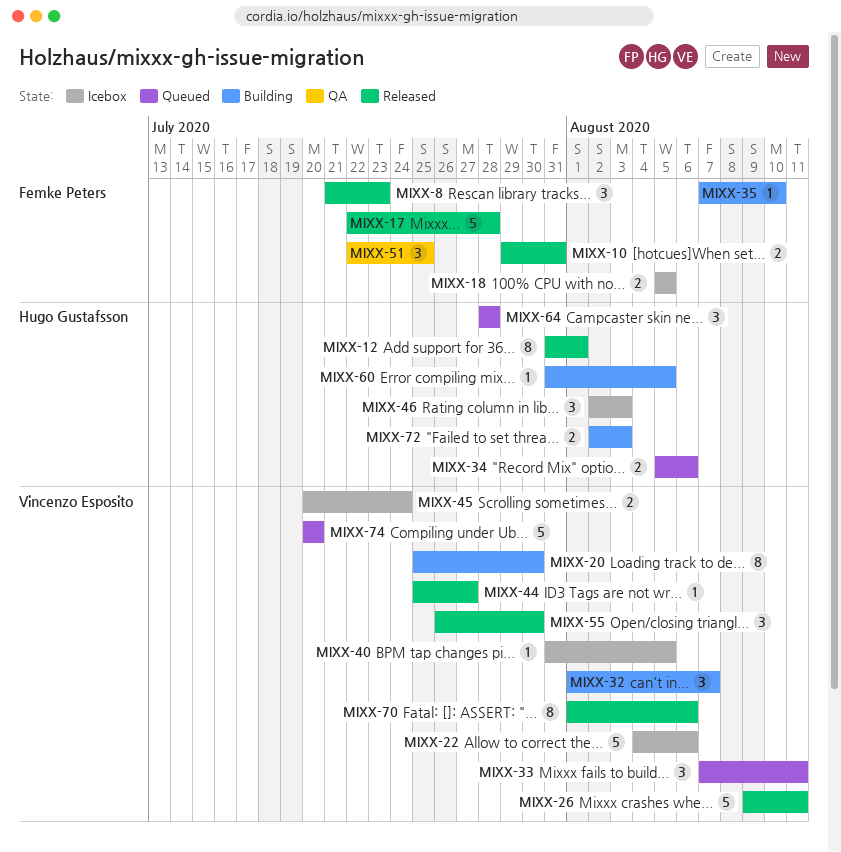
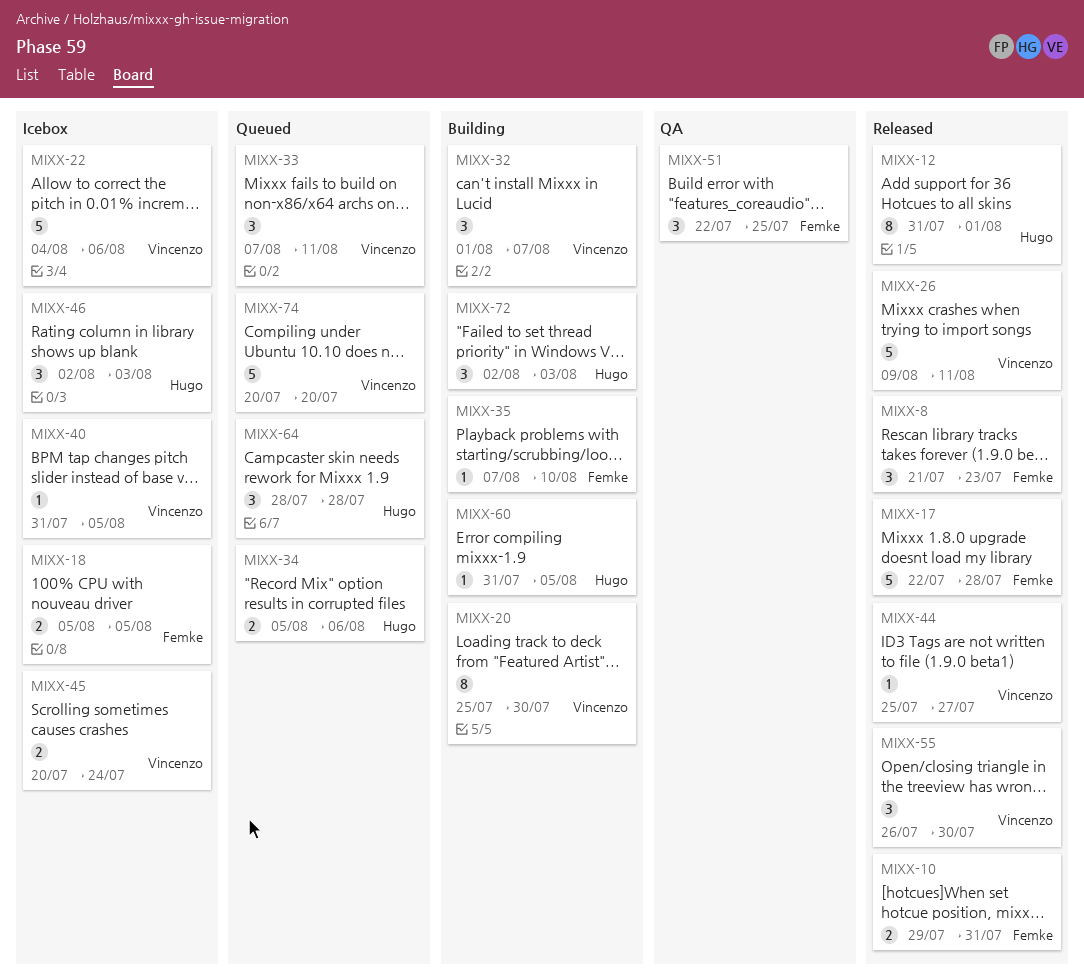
MIXX-70: present -> none
MIXX-72, estimate: 2 -> 3

